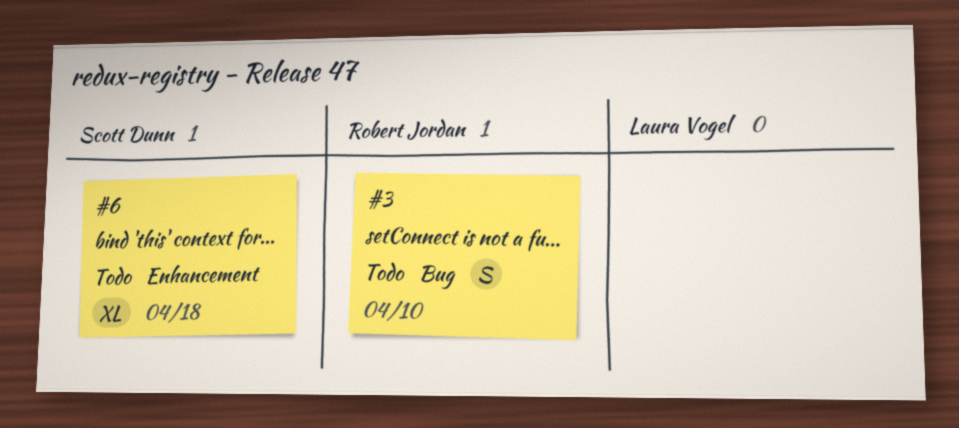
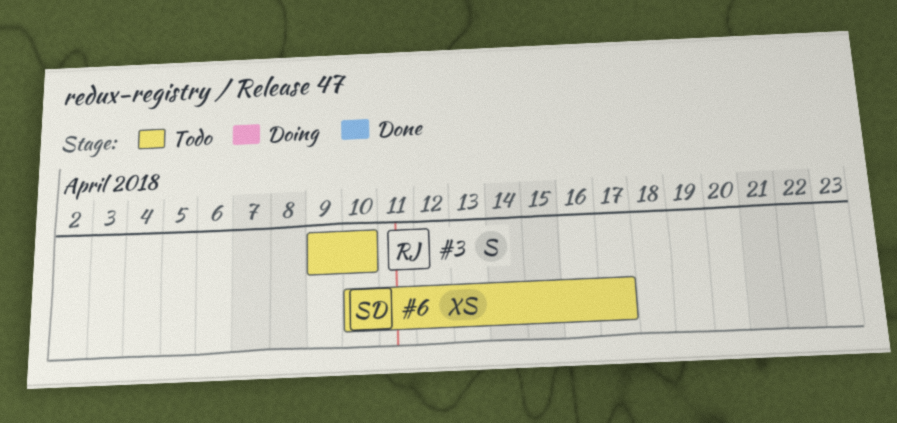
#6, estimate: XL -> XS
#6, due: Apr 18 -> Apr 17

